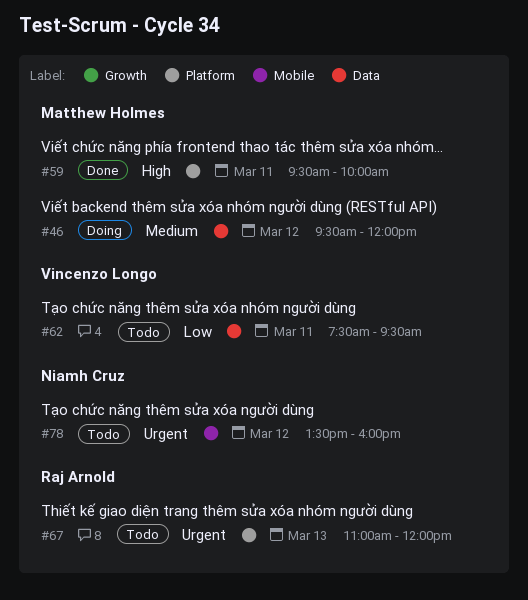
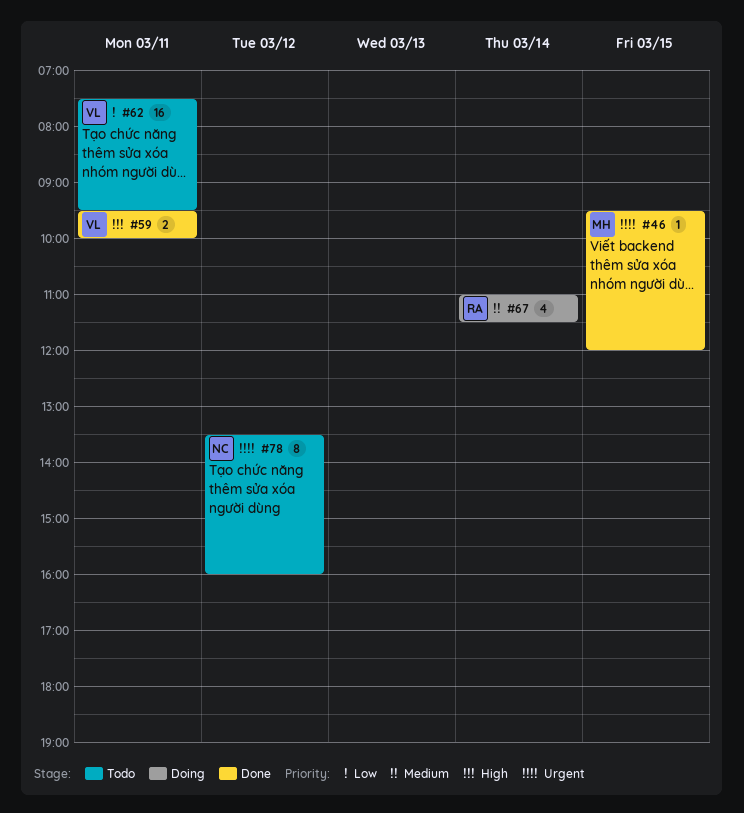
#46, status: Doing -> Done
#46, priority: Medium -> Urgent
#46, day: Mar 12 -> Mar 15
#59, owner: Matthew Holmes -> Vincenzo Longo
#67, status: Todo -> Doing
#67, priority: Urgent -> Medium
#67, day: Mar 13 -> Mar 14
#67, ends: 12:00 -> 11:30

